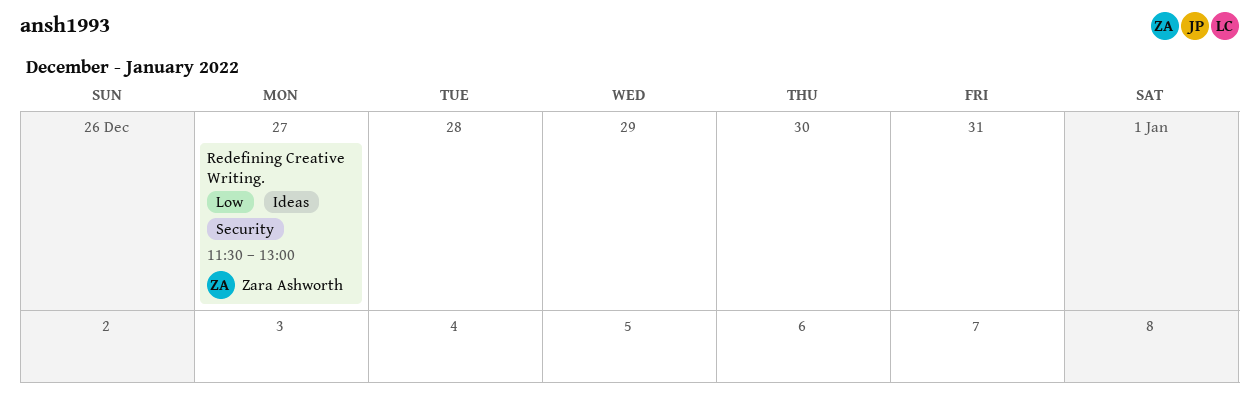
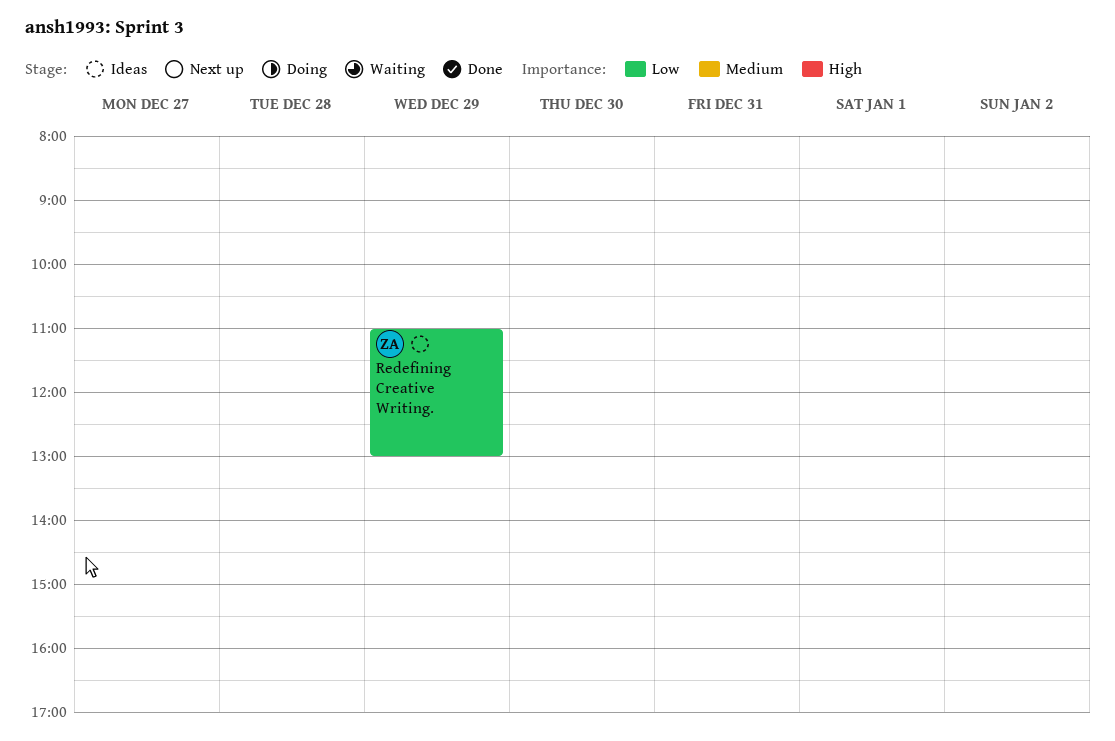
Redefining Creative Writing., day: Dec 27 -> Dec 29
Redefining Creative Writing., begins: 11:30 -> 11:00

